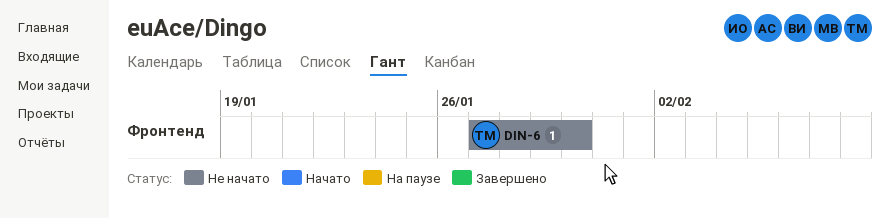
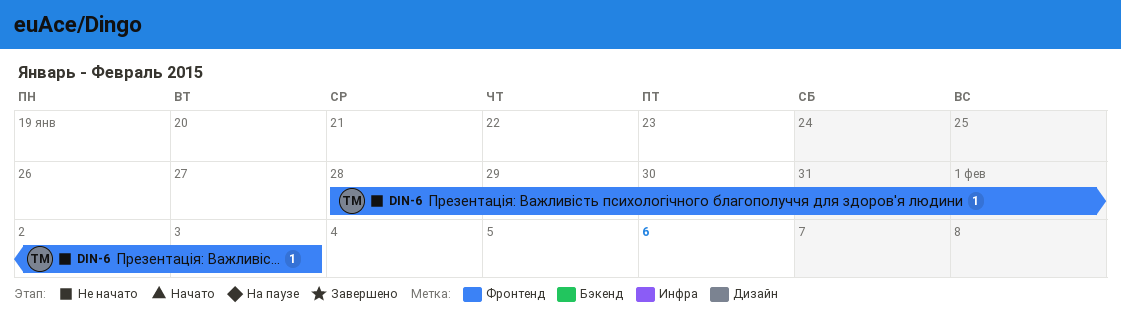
DIN-6, start: Jan 27 -> Jan 28
DIN-6, due: Jan 30 -> Feb 3

